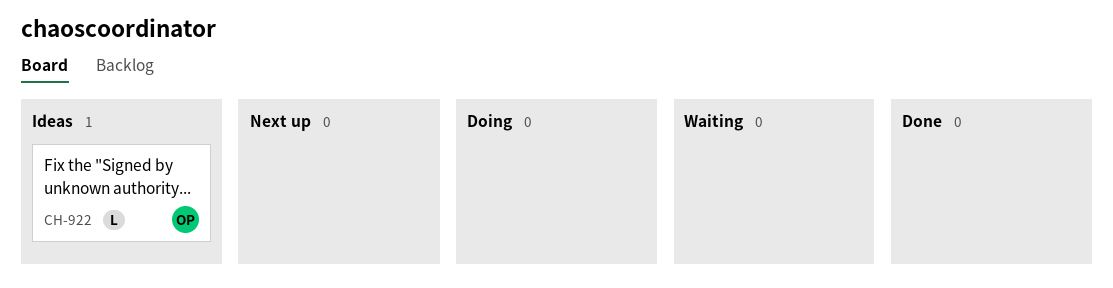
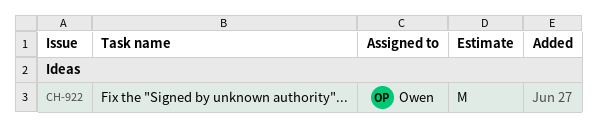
CH-922, estimate: L -> M

